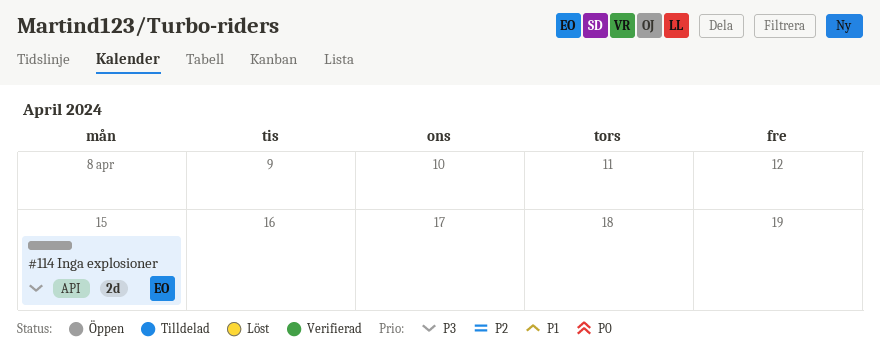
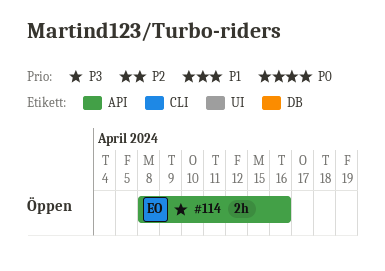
#114, estimate: 2d -> 2h
#114, due: Apr 15 -> Apr 16

